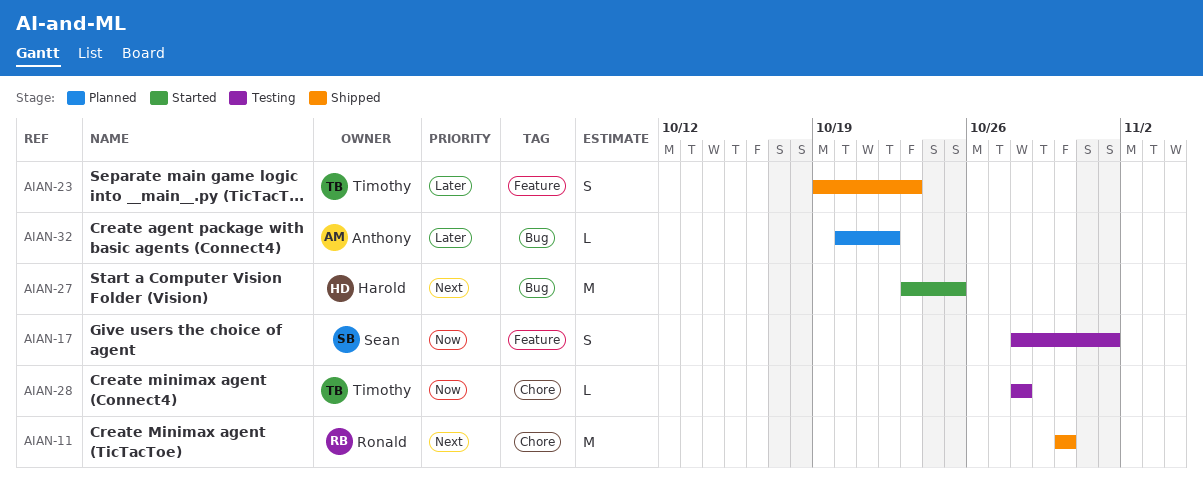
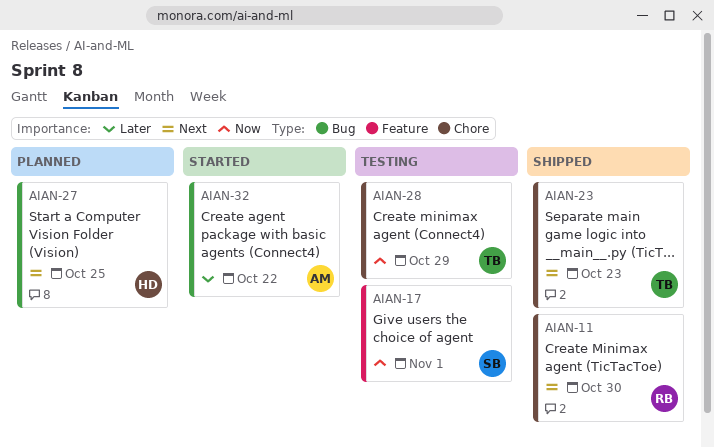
AIAN-23, priority: Later -> Next
AIAN-23, label: Feature -> Chore
AIAN-27, status: Started -> Planned
AIAN-28, due: Oct 28 -> Oct 29
AIAN-32, status: Planned -> Started

